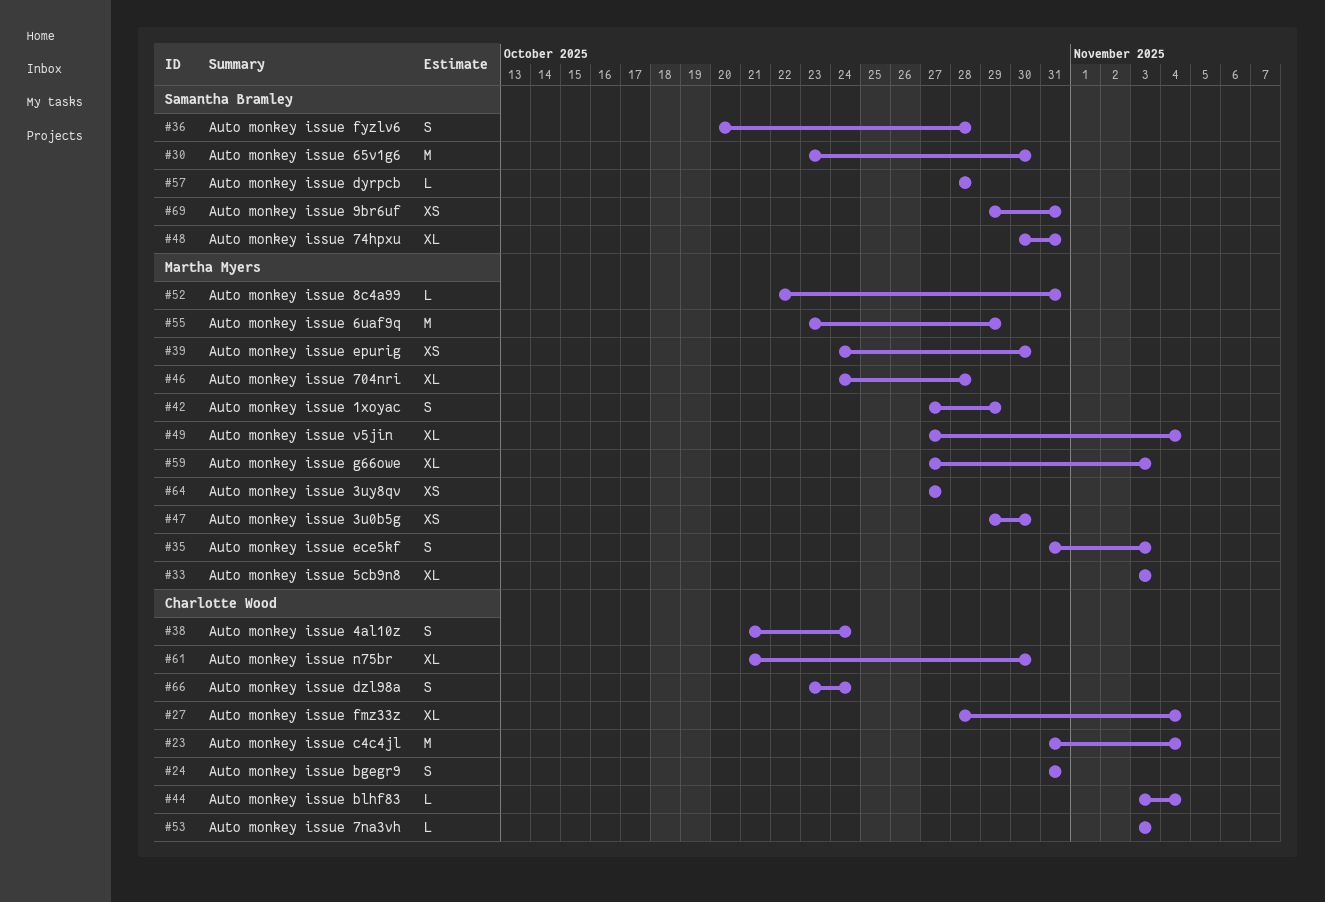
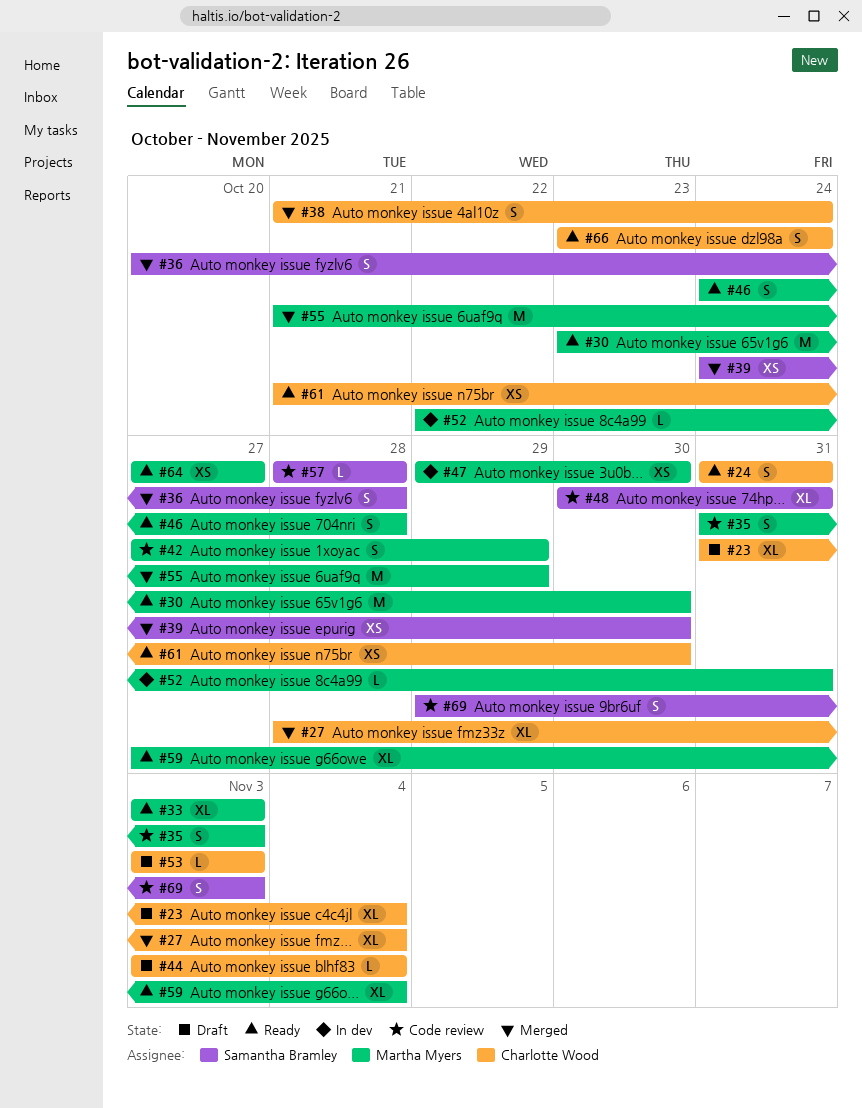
#23, estimate: M -> XL
#30, owner: Samantha Bramley -> Martha Myers
#39, owner: Martha Myers -> Samantha Bramley
#46, estimate: XL -> S
#49: present -> none
#55, start: Oct 23 -> Oct 21
#59, due: Nov 3 -> Nov 4
#61, estimate: XL -> XS
#69, estimate: XS -> S
#69, due: Oct 31 -> Nov 3

